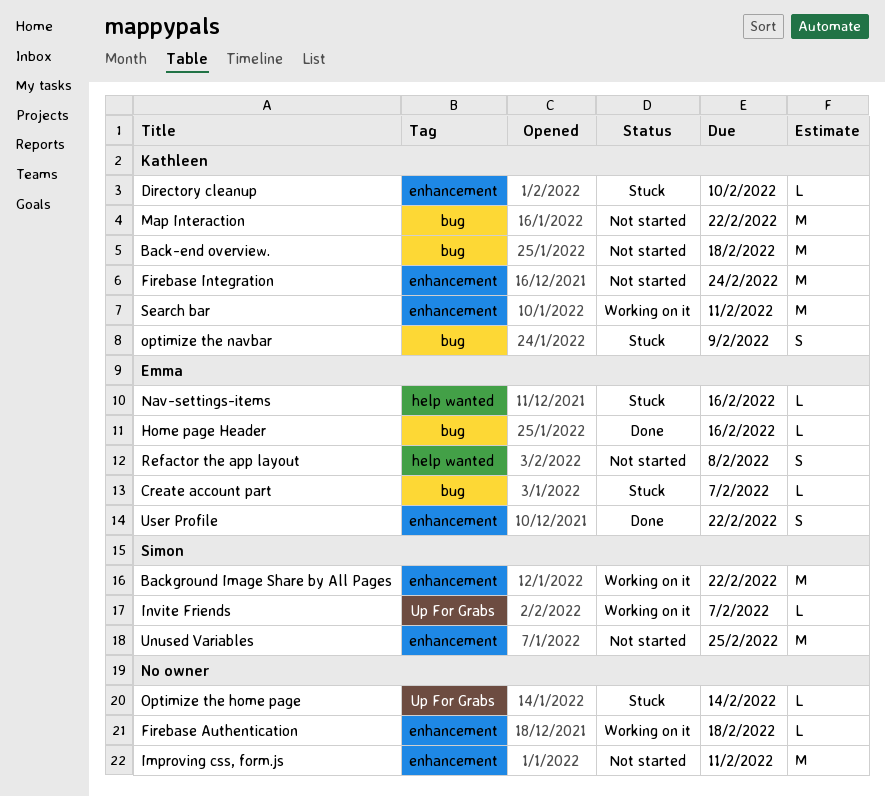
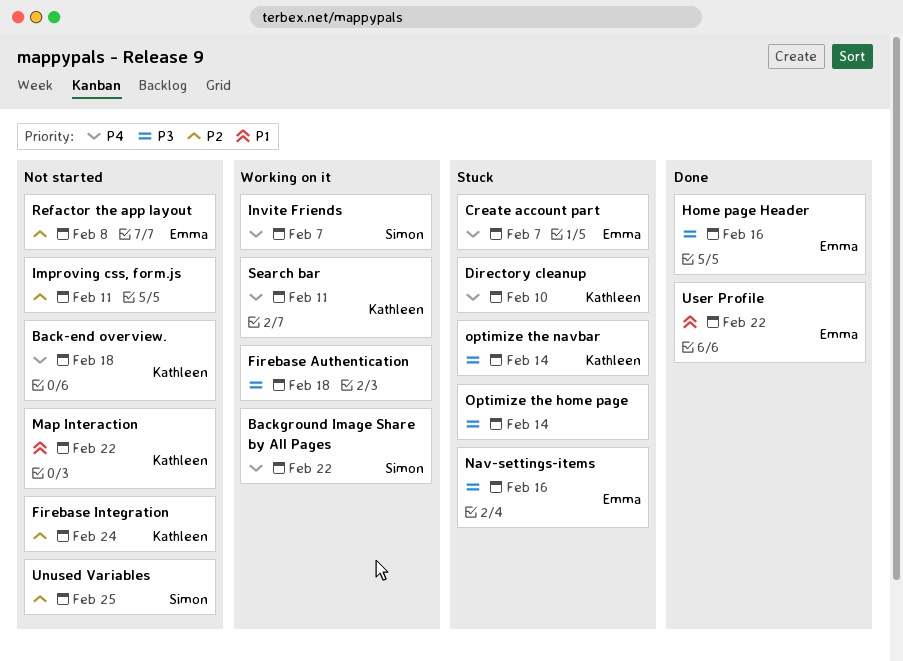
optimize the navbar, due: Feb 9 -> Feb 14

